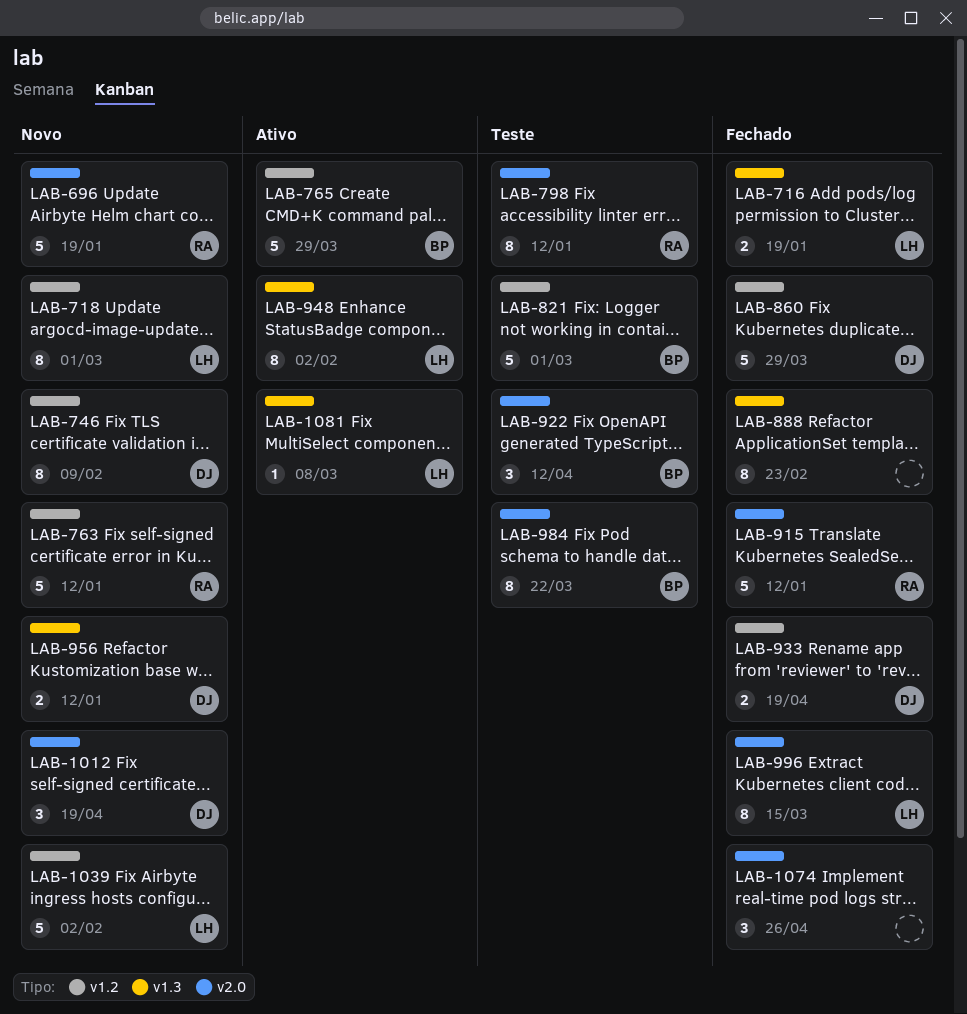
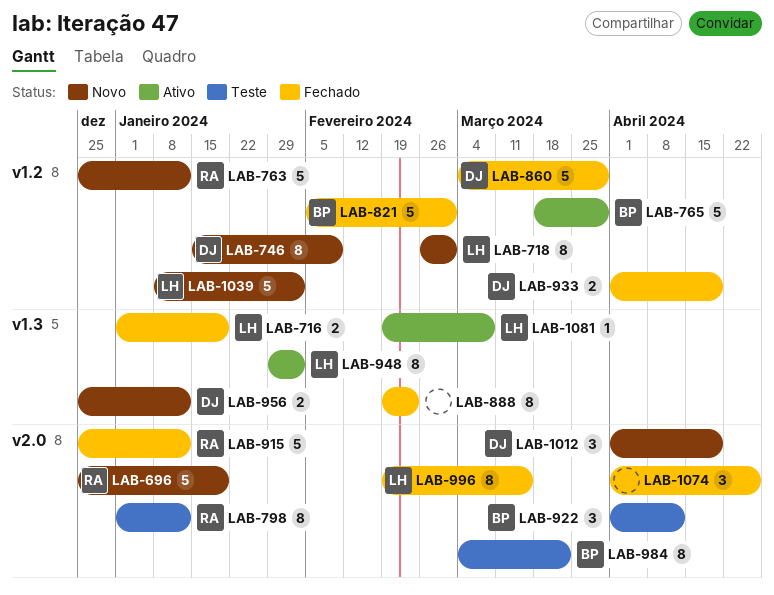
LAB-821, status: Teste -> Fechado

